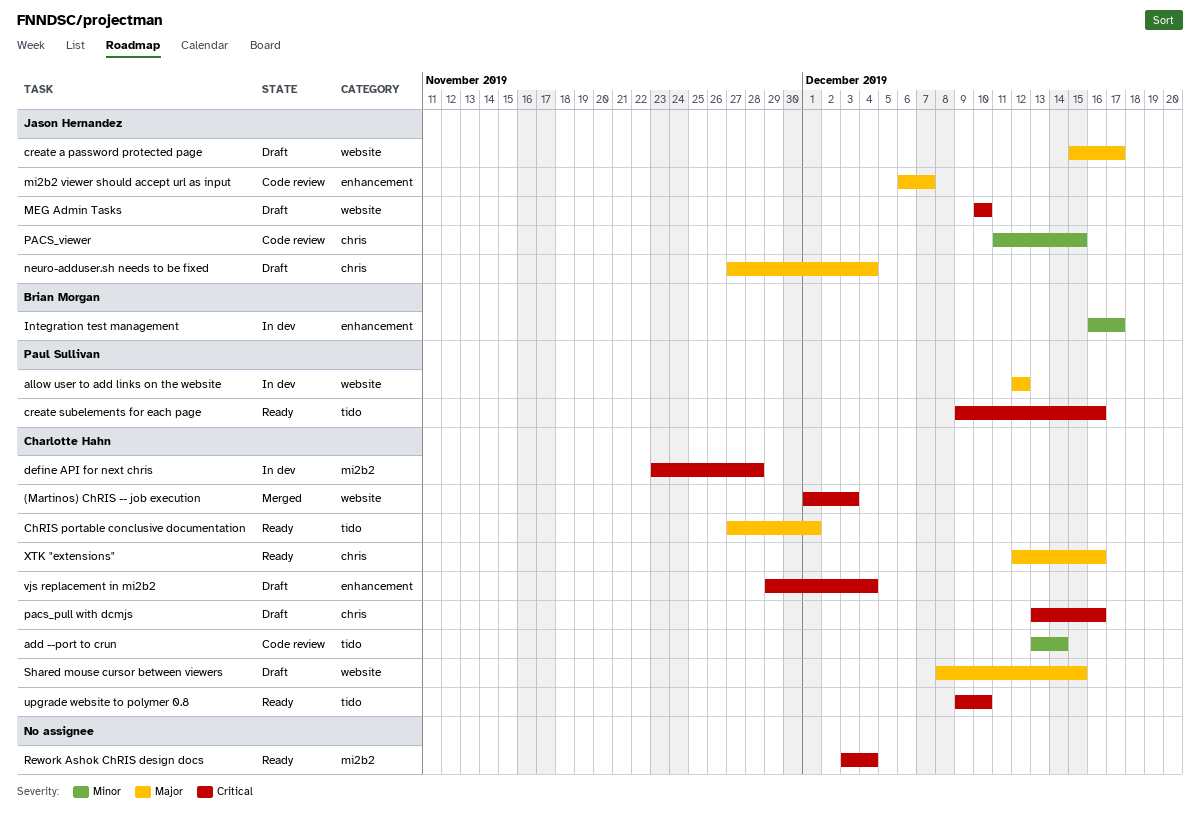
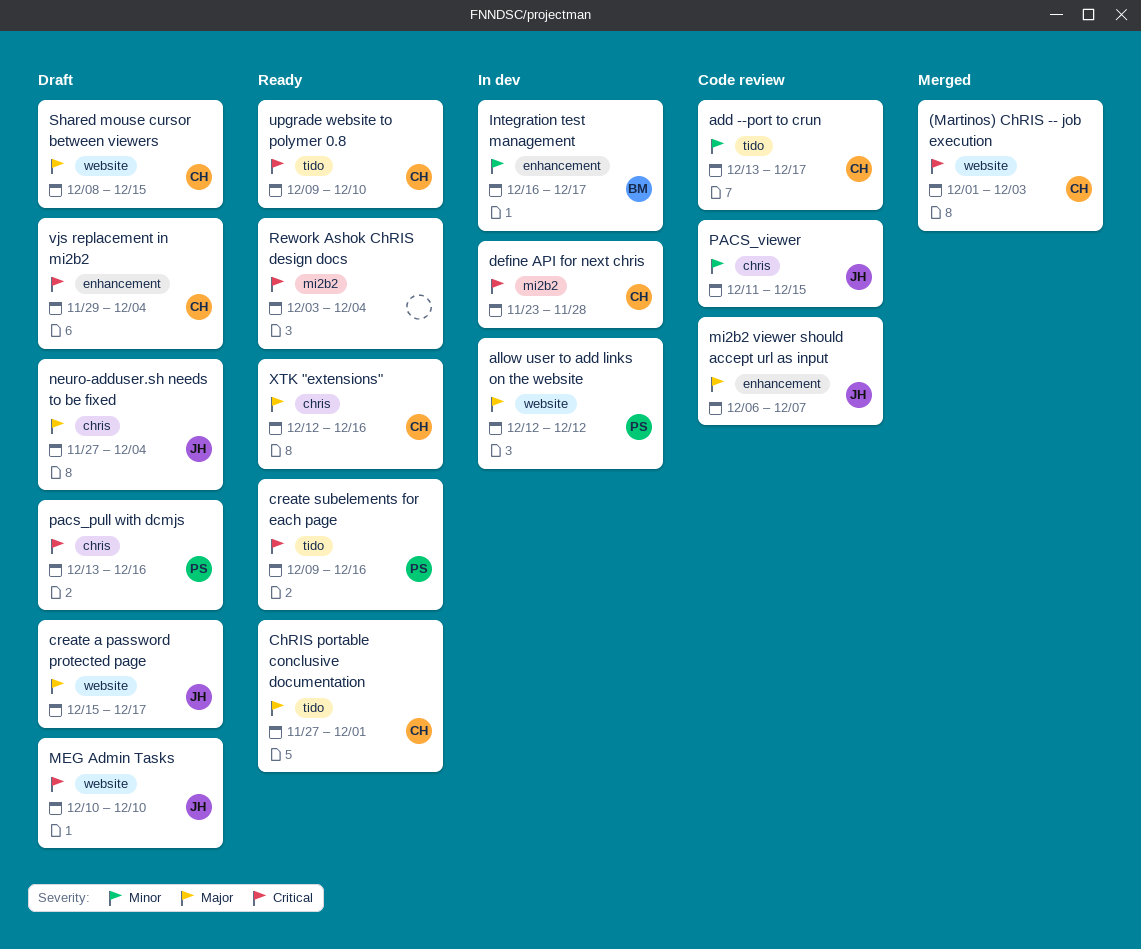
add --port to crun, due: Dec 14 -> Dec 17
pacs_pull with dcmjs, owner: Charlotte Hahn -> Paul Sullivan

